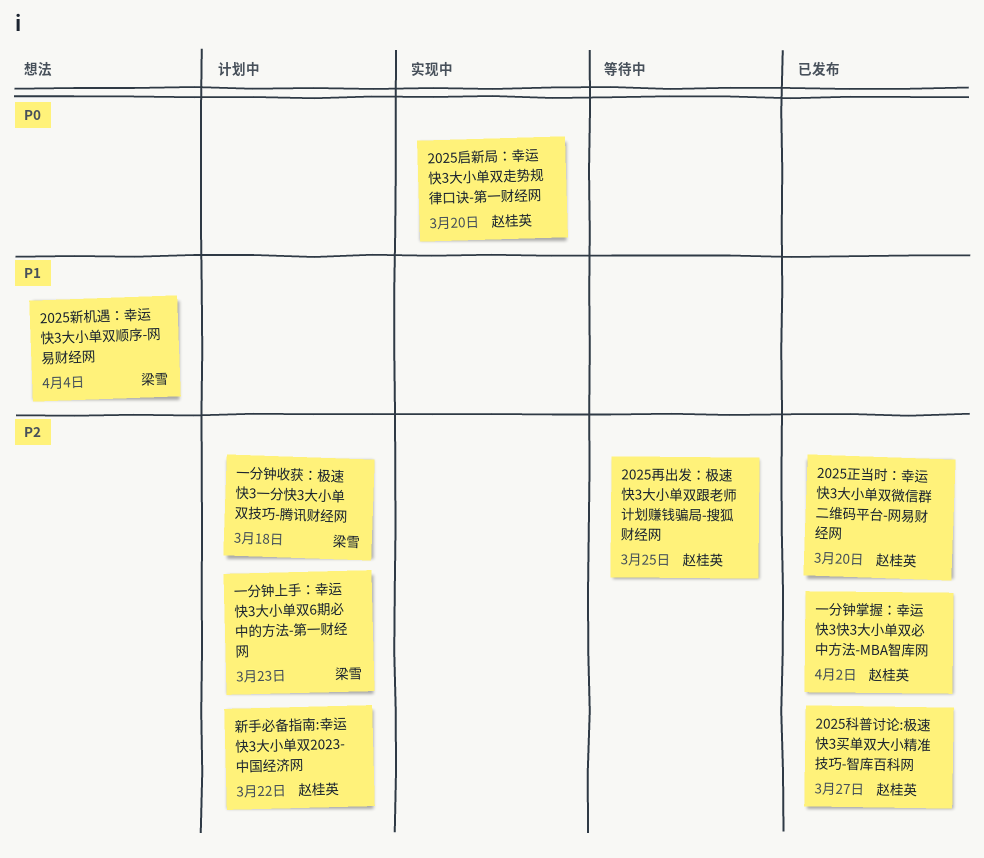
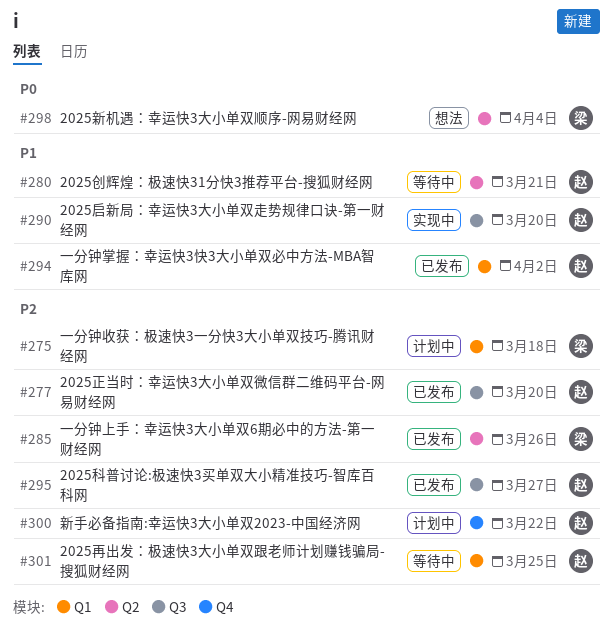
2025创辉煌：极速快31分快3推荐平台-搜狐财经网: none -> present
2025启新局：幸运快3大小单双走势规律口诀-第一财经网, priority: P0 -> P1
2025新机遇：幸运快3大小单双顺序-网易财经网, priority: P1 -> P0
一分钟上手：幸运快3大小单双6期必中的方法-第一财经网, status: 计划中 -> 已发布
一分钟上手：幸运快3大小单双6期必中的方法-第一财经网, due: Mar 23 -> Mar 26
一分钟掌握：幸运快3快3大小单双必中方法-MBA智库网, priority: P2 -> P1

